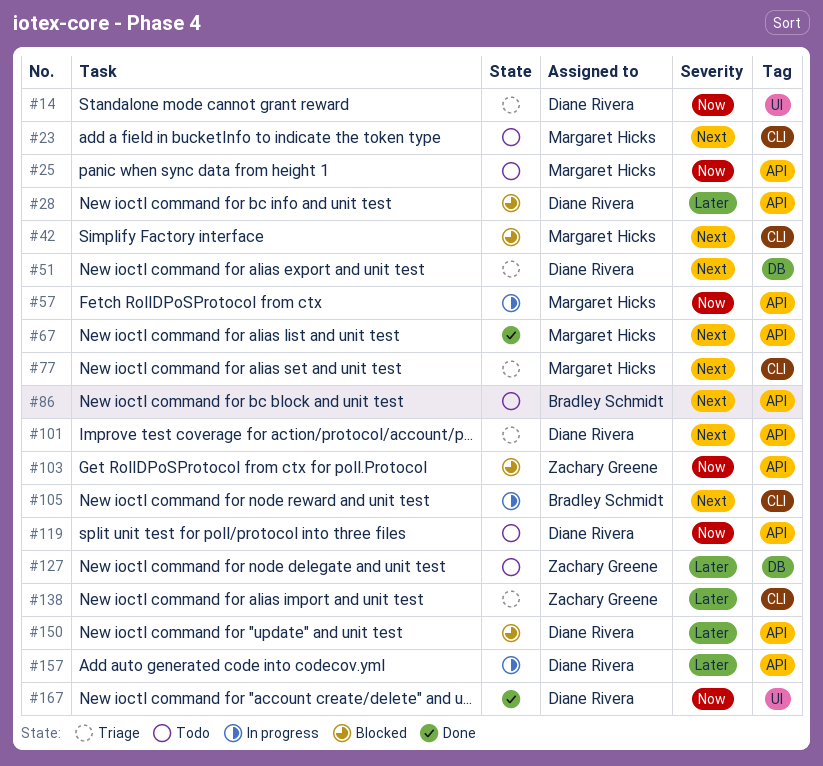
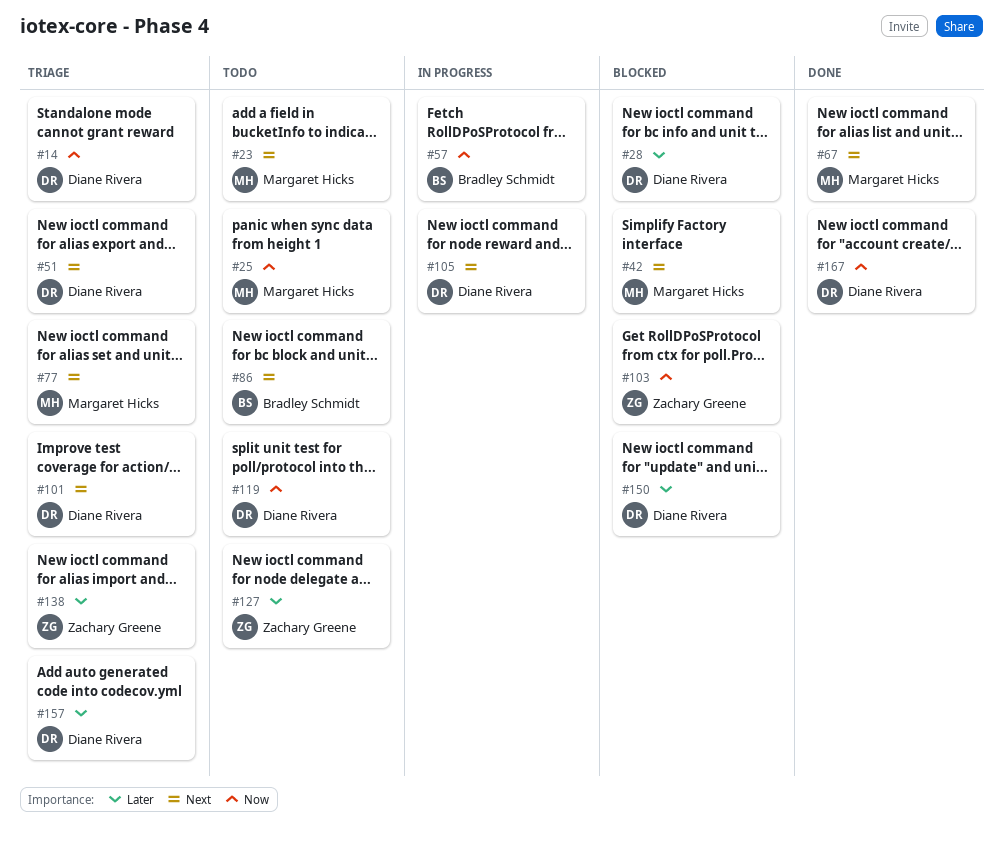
#57, owner: Margaret Hicks -> Bradley Schmidt
#105, owner: Bradley Schmidt -> Diane Rivera
#157, status: In progress -> Triage

